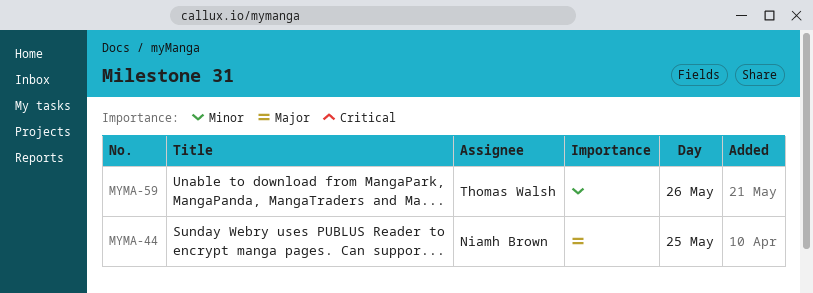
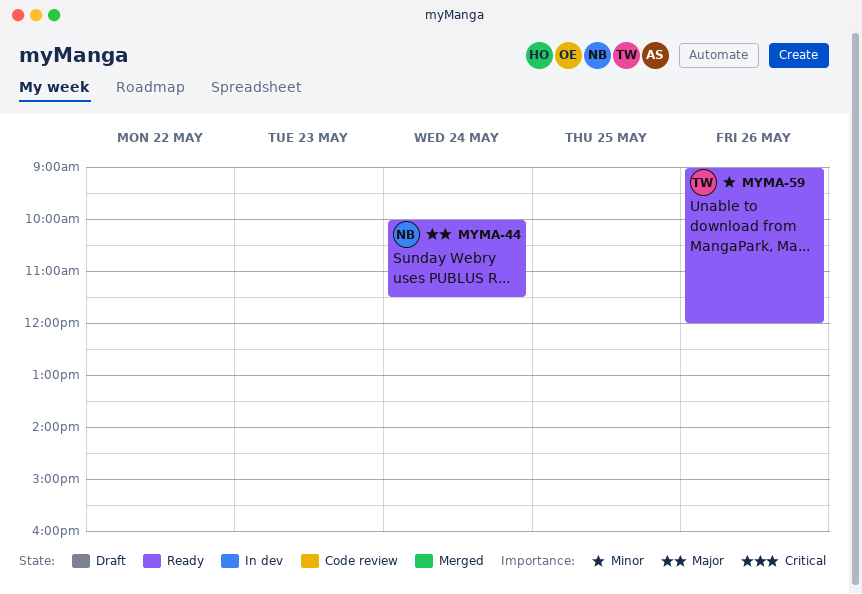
MYMA-44, day: May 25 -> May 24

